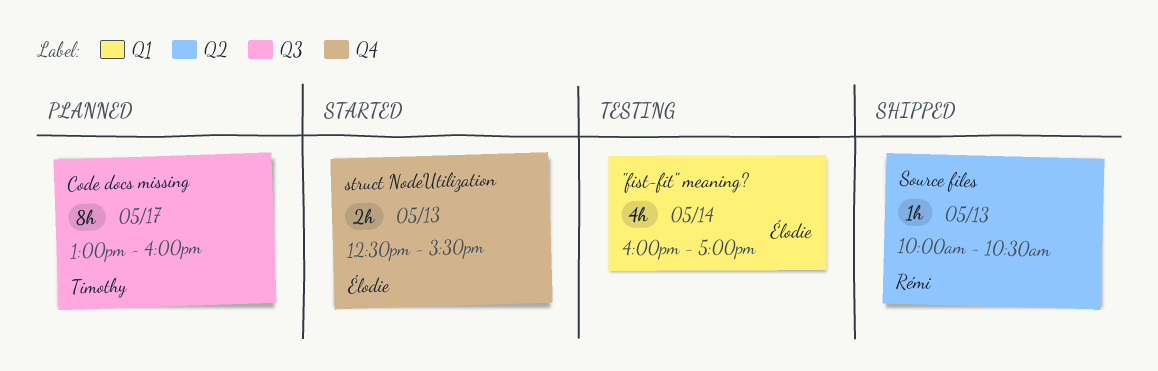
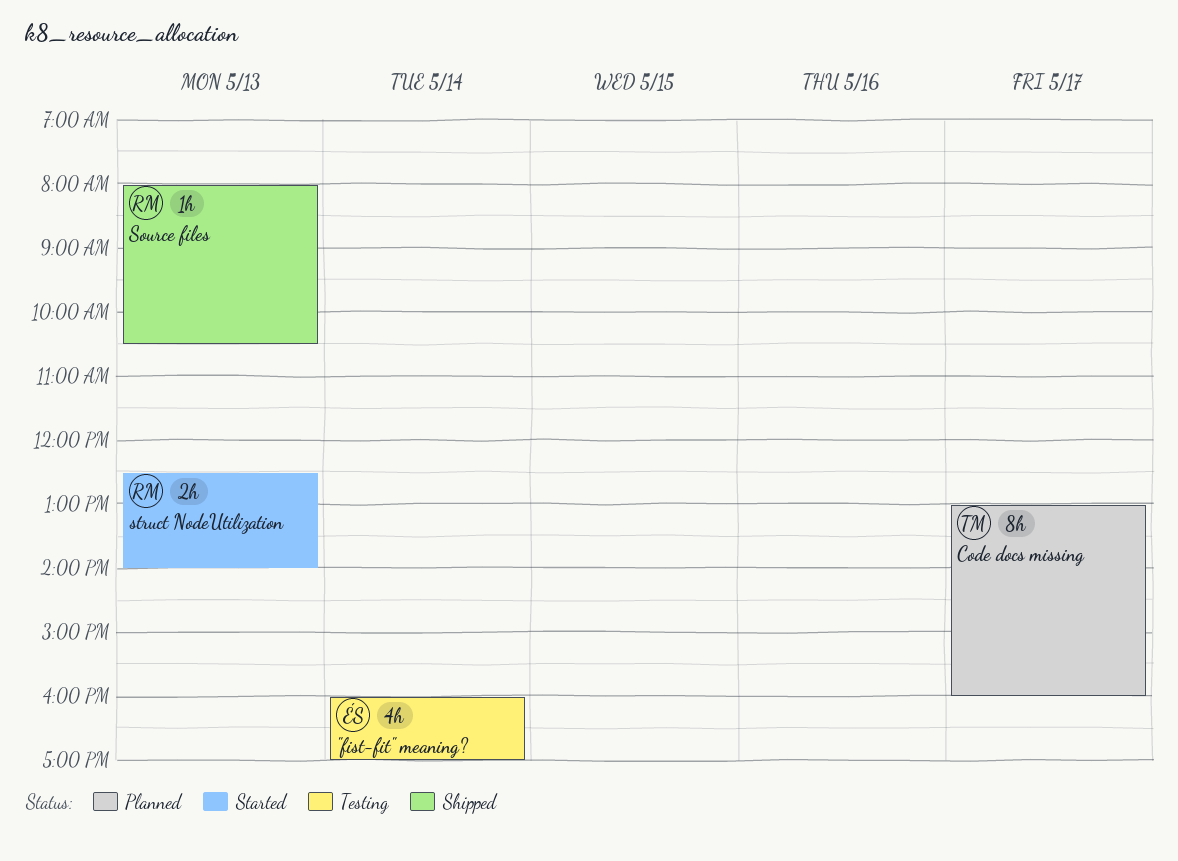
Source files, begins: 10:00 -> 08:00
struct NodeUtilization, owner: Élodie -> Rémi
struct NodeUtilization, ends: 15:30 -> 14:00

